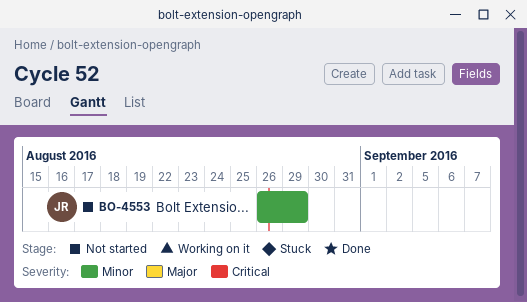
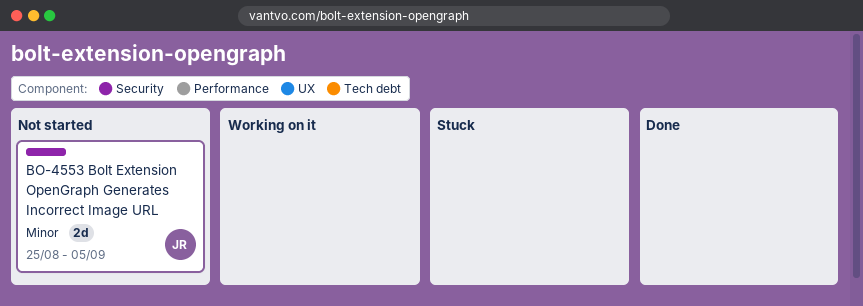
BO-4553, start: Aug 26 -> Aug 25
BO-4553, due: Aug 29 -> Sep 5

